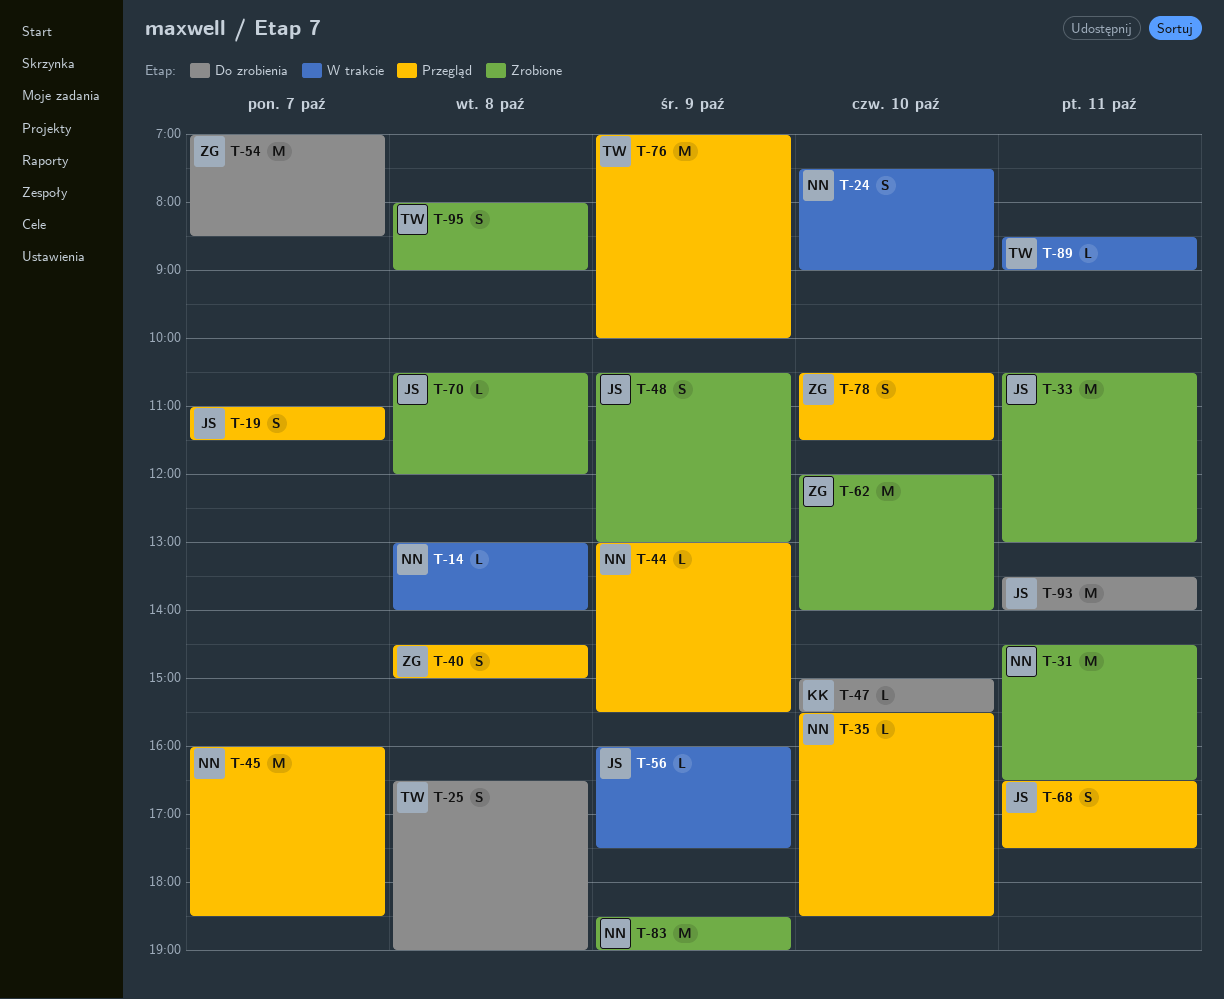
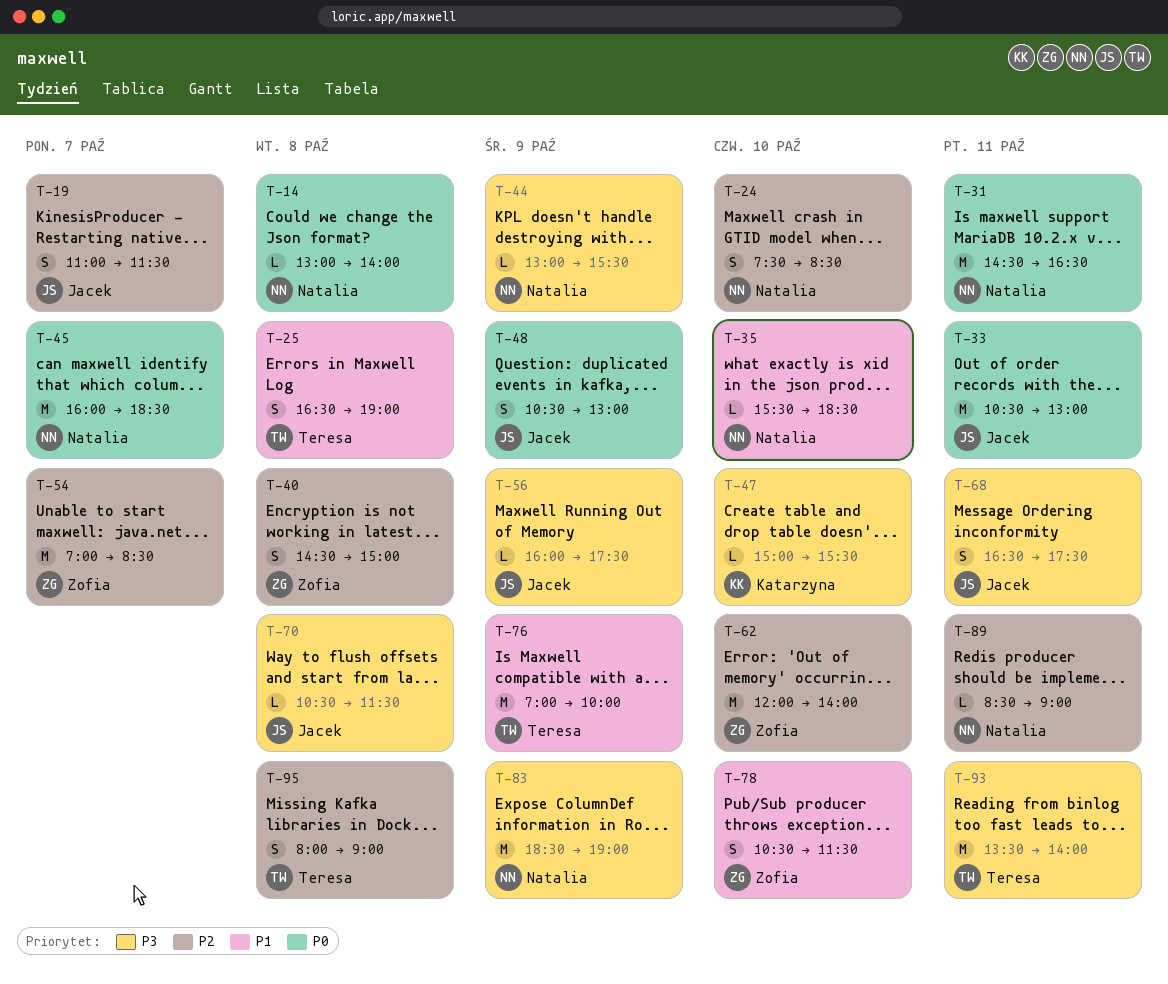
T-24, ends: 09:00 -> 08:30
T-70, ends: 12:00 -> 11:30
T-89, owner: Teresa -> Natalia
T-93, owner: Jacek -> Teresa

